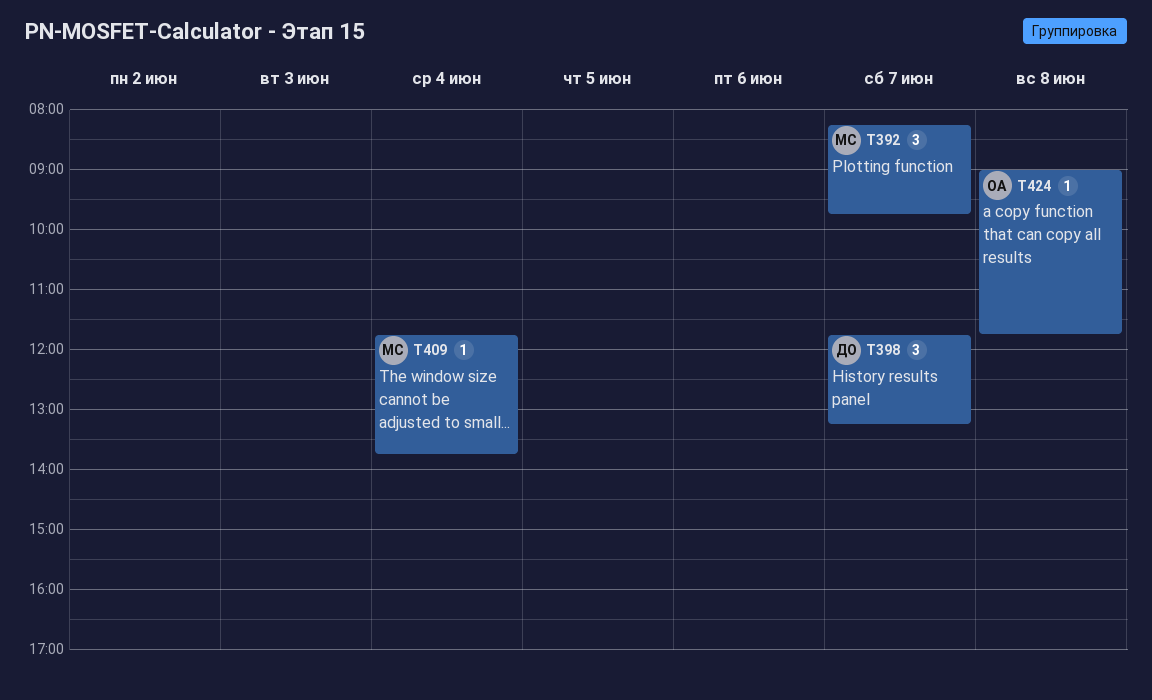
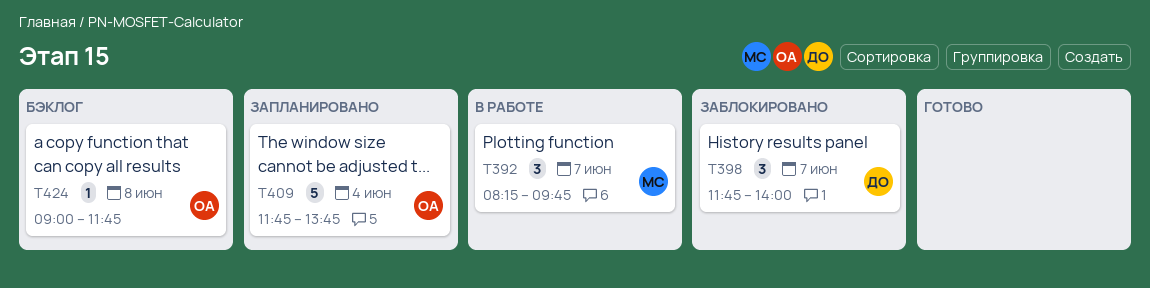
T398, ends: 13:15 -> 14:00
T409, owner: МС -> ОА
T409, estimate: 1 -> 5

